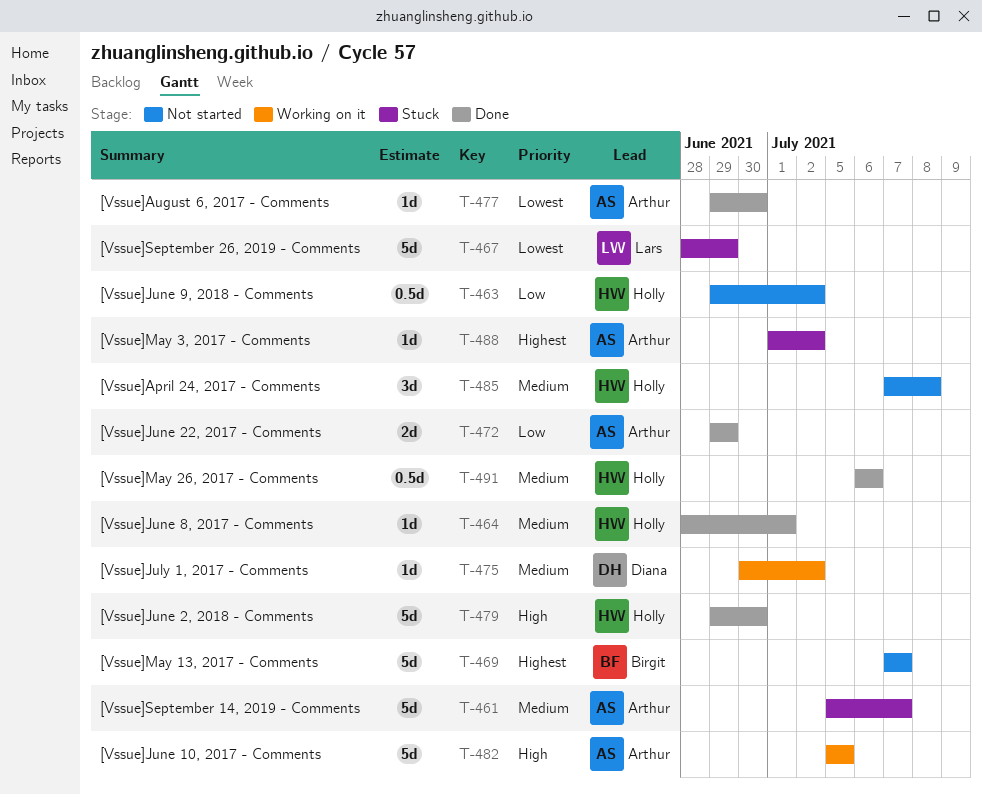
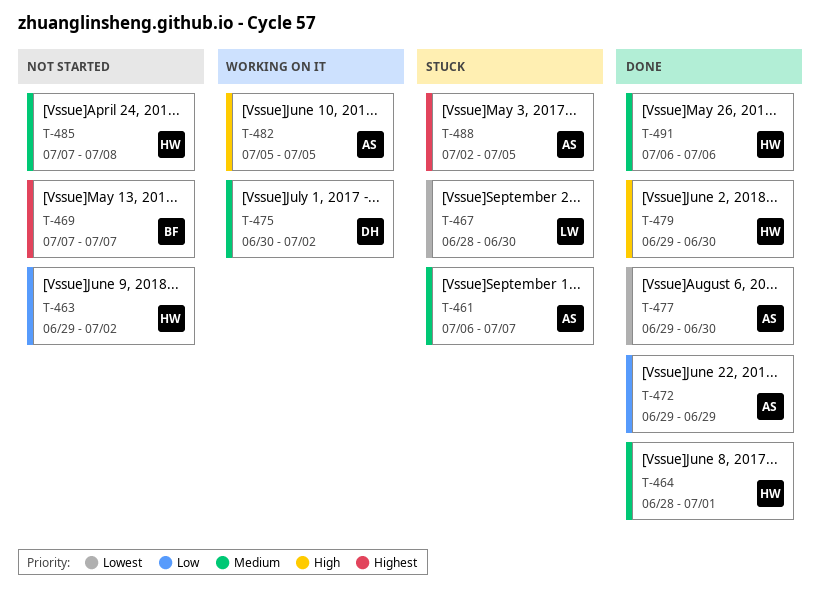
T-461, start: Jul 5 -> Jul 6
T-467, due: Jun 29 -> Jun 30
T-488, start: Jul 1 -> Jul 2
T-488, due: Jul 2 -> Jul 5

